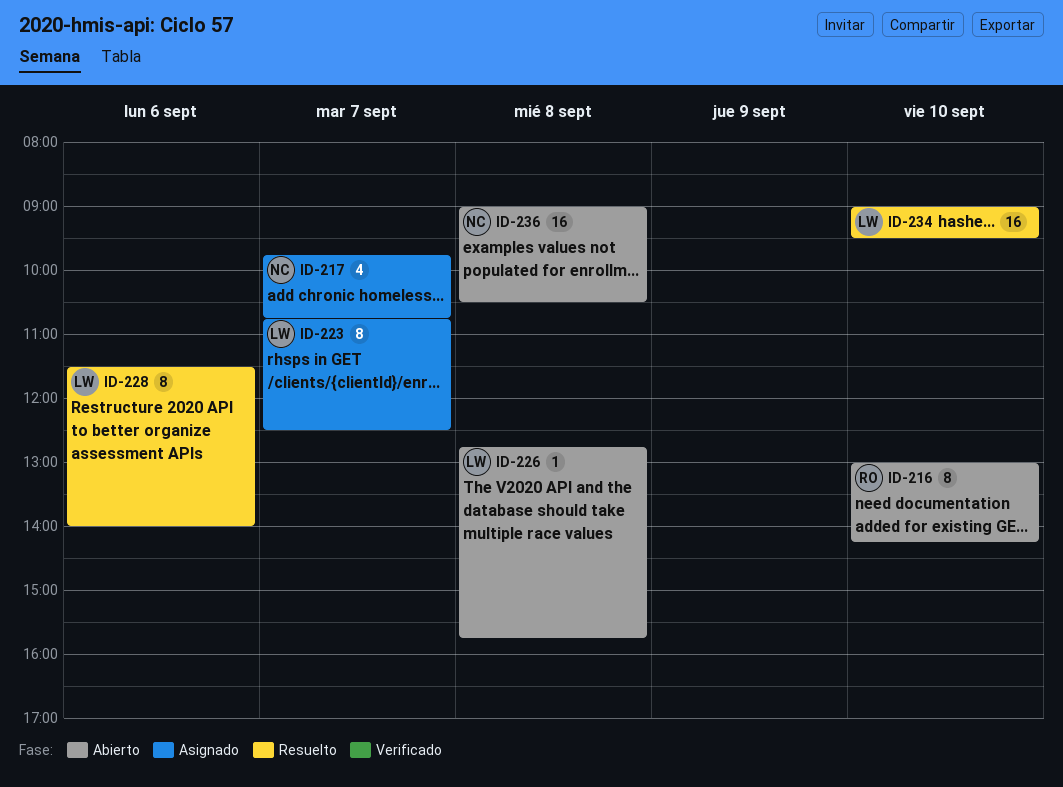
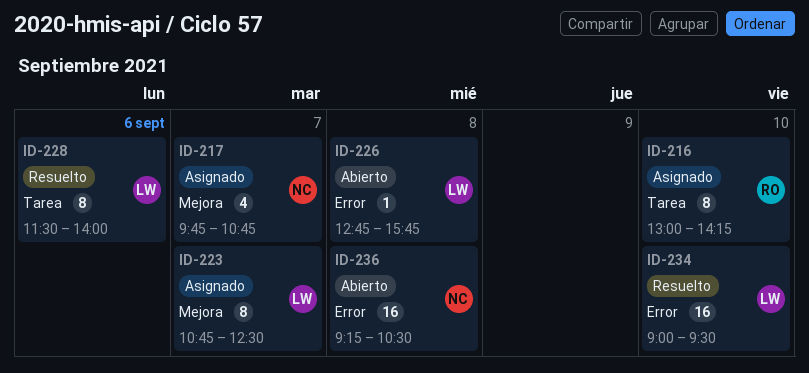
ID-216, status: Abierto -> Asignado
ID-236, begins: 09:00 -> 09:15

